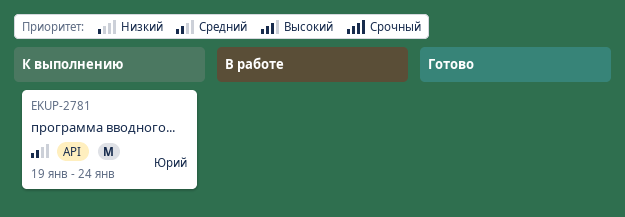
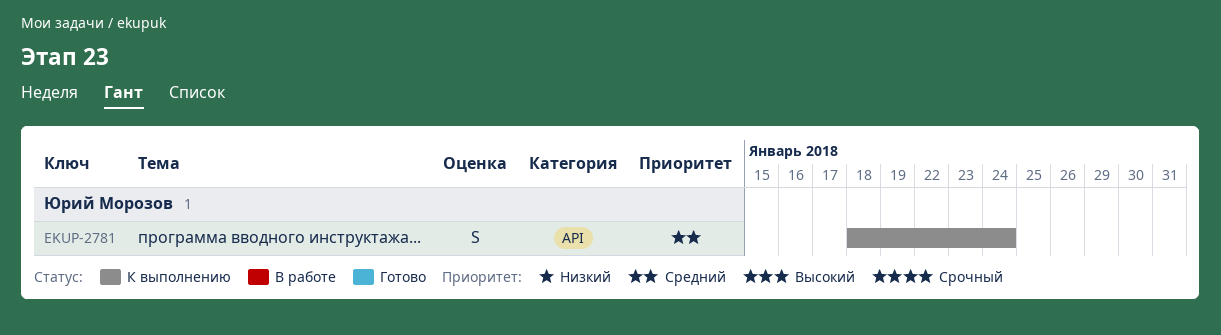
EKUP-2781, estimate: M -> S
EKUP-2781, start: Jan 19 -> Jan 18

